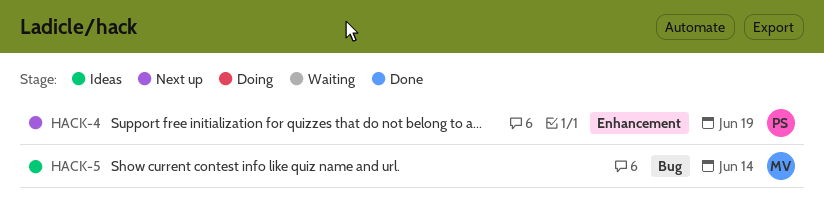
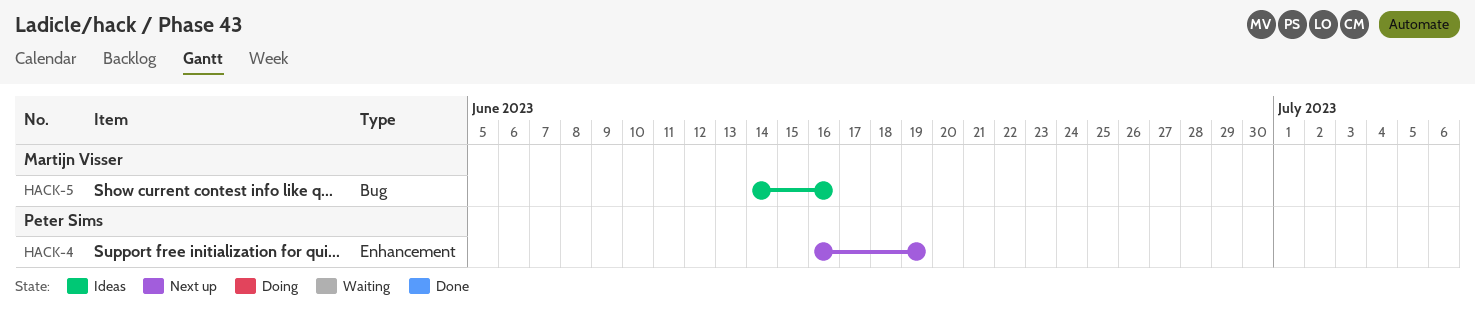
HACK-5, due: Jun 14 -> Jun 16

